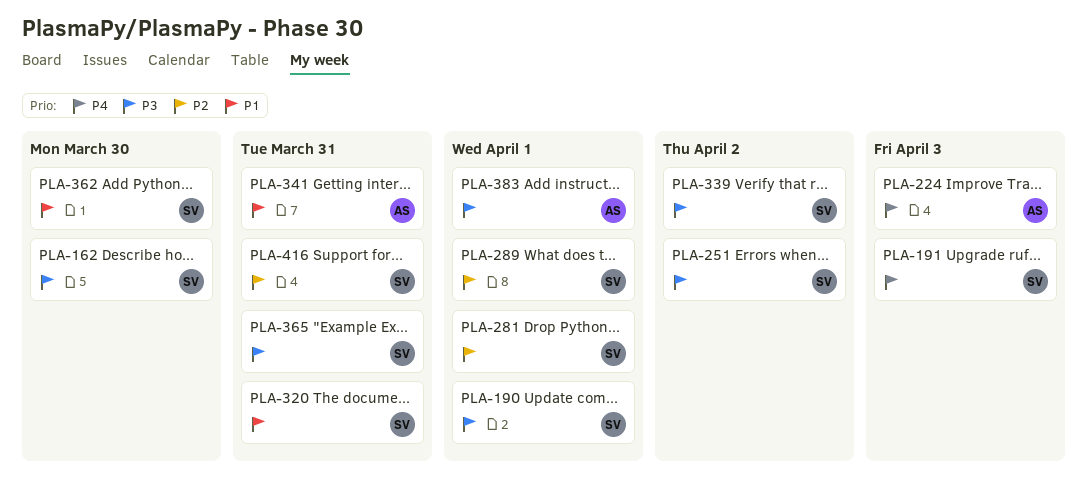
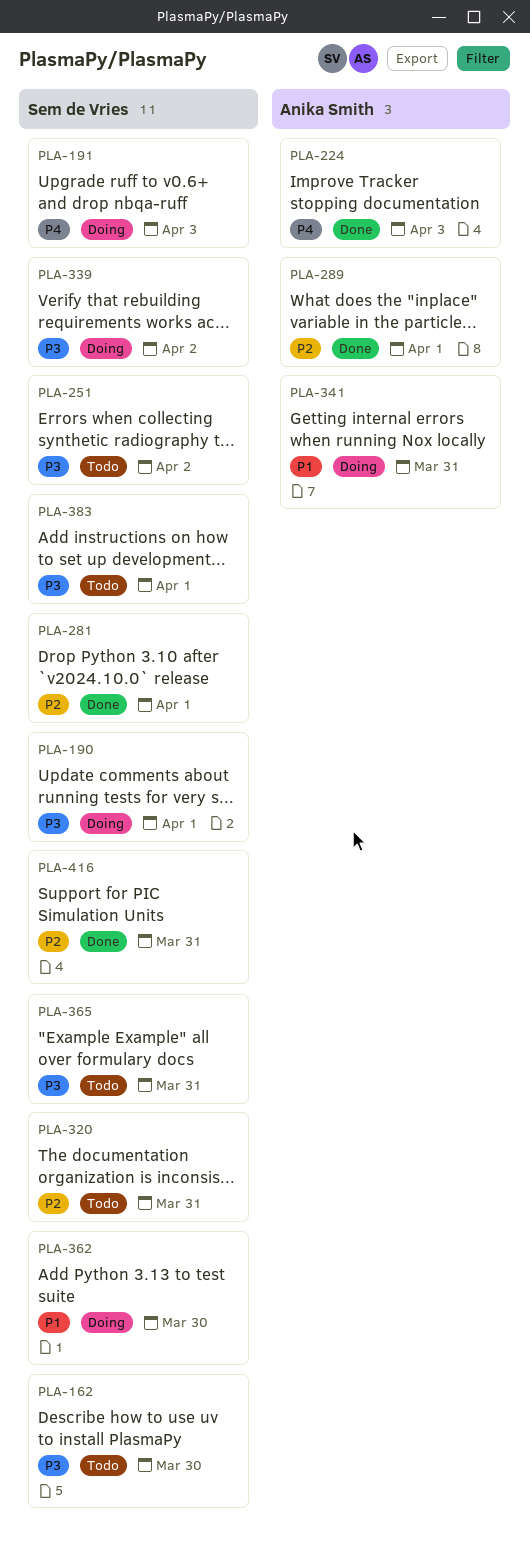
PLA-289, owner: Sem de Vries -> Anika Smith
PLA-320, priority: P1 -> P2
PLA-383, owner: Anika Smith -> Sem de Vries

